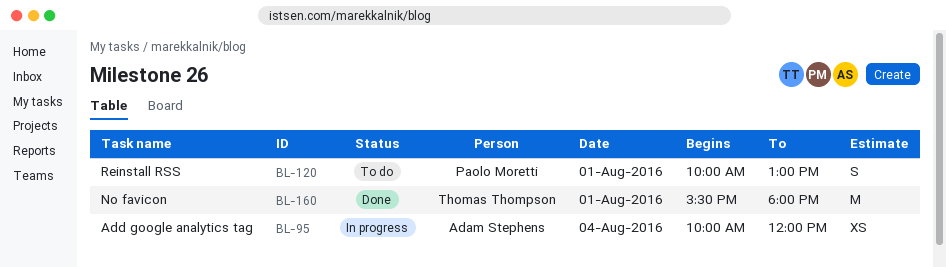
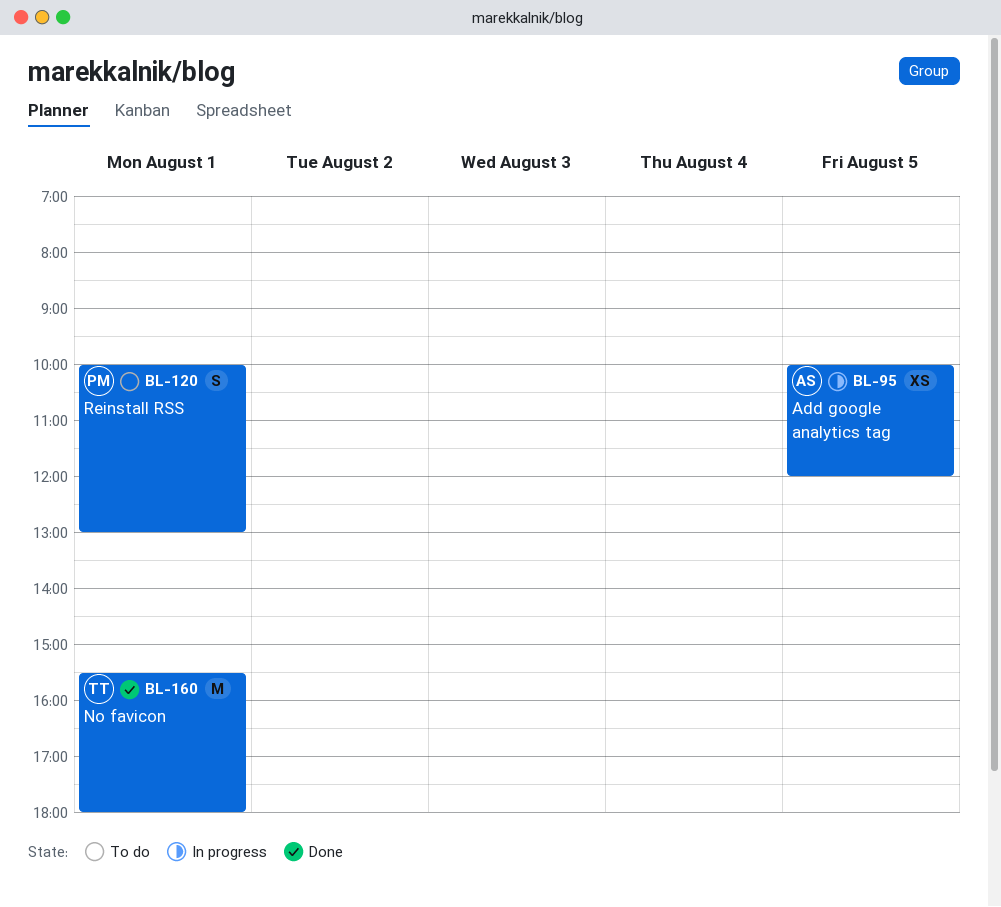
BL-95, day: Aug 4 -> Aug 5

